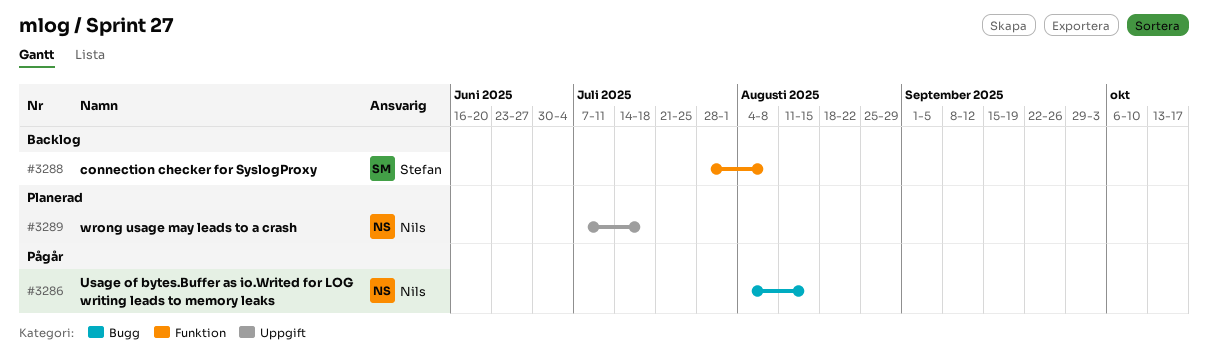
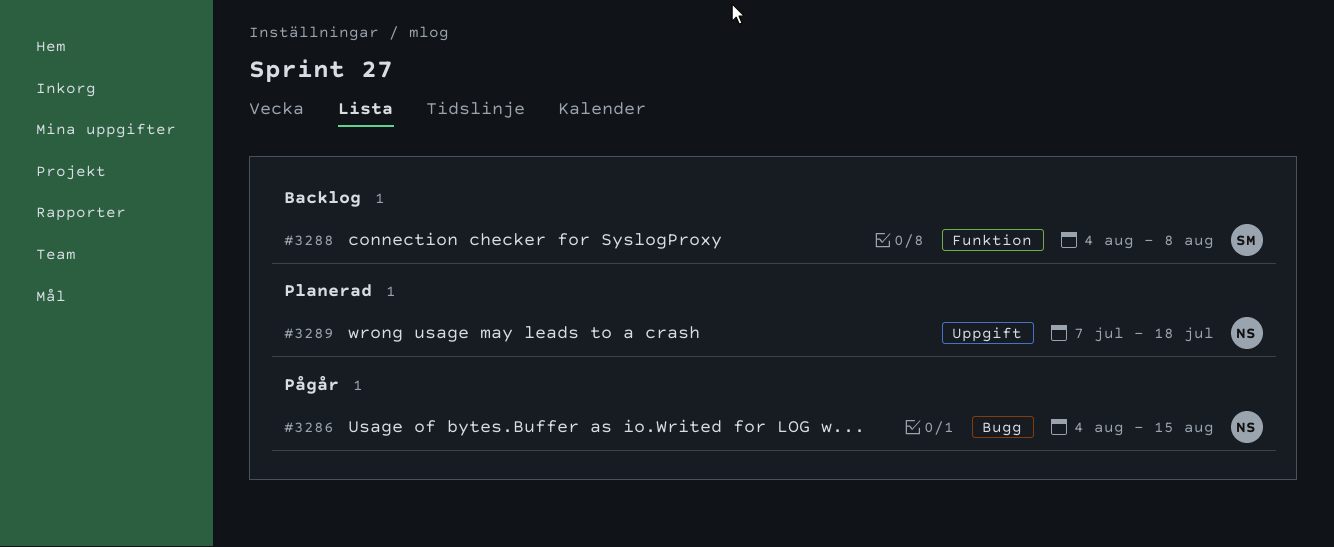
#3288, start: Jul 28 -> Aug 4

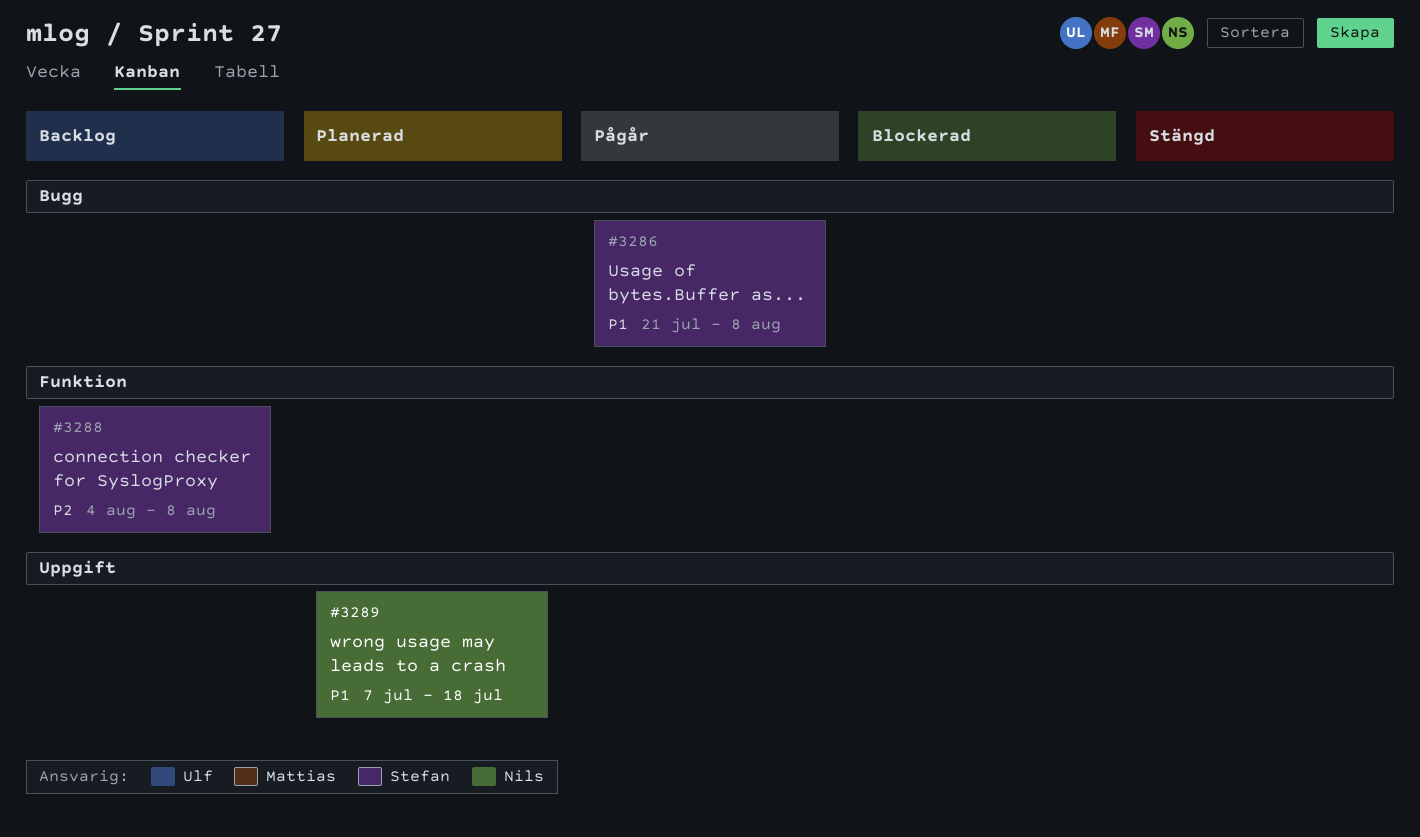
#3286, owner: Nils -> Stefan
#3286, start: Aug 4 -> Jul 21
#3286, due: Aug 15 -> Aug 8

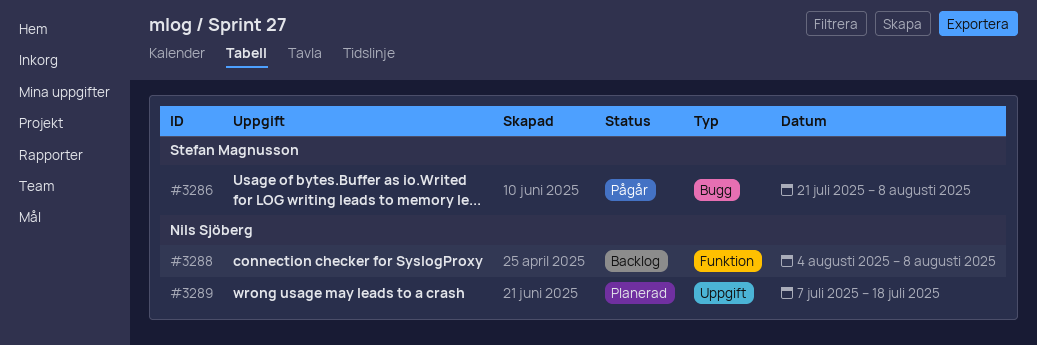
#3288, owner: Stefan Magnusson -> Nils Sjöberg

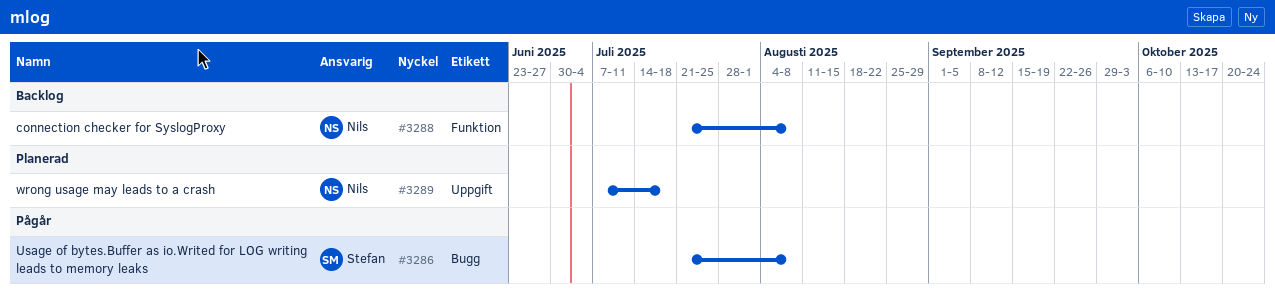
#3288, start: Aug 4 -> Jul 21

